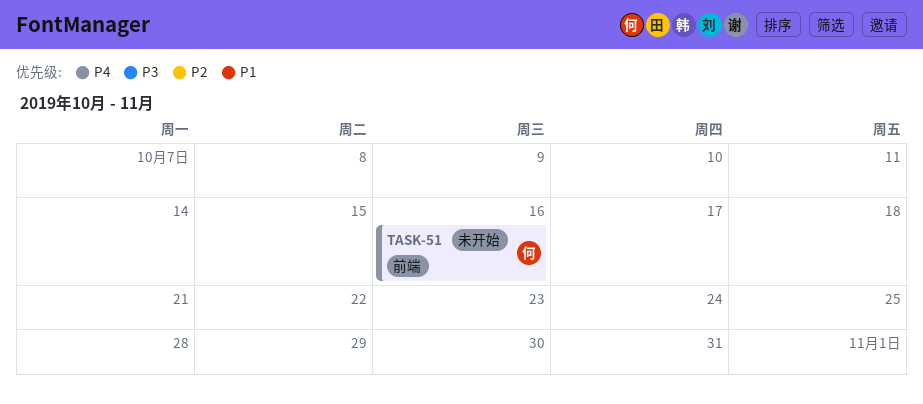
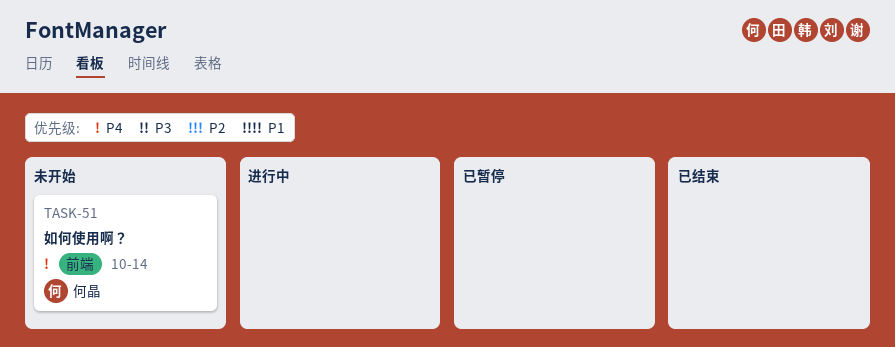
TASK-51, due: Oct 16 -> Oct 14

